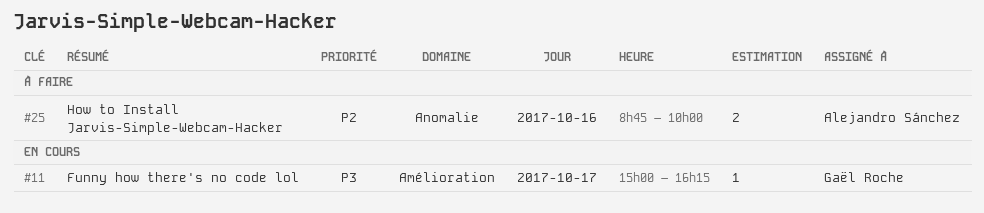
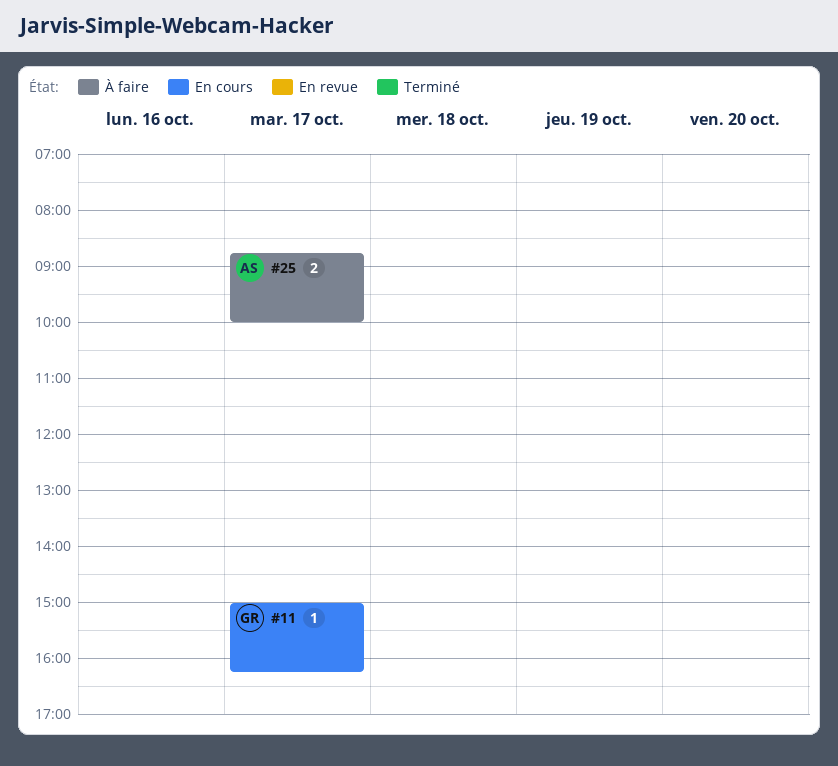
#25, day: Oct 16 -> Oct 17

